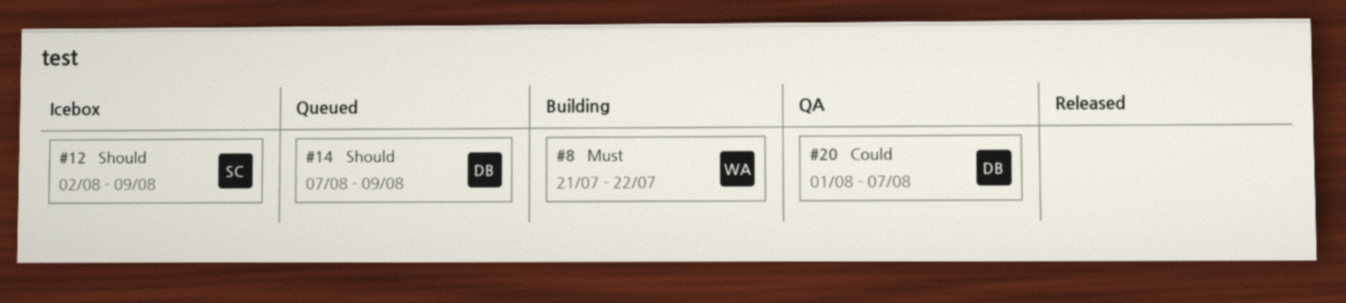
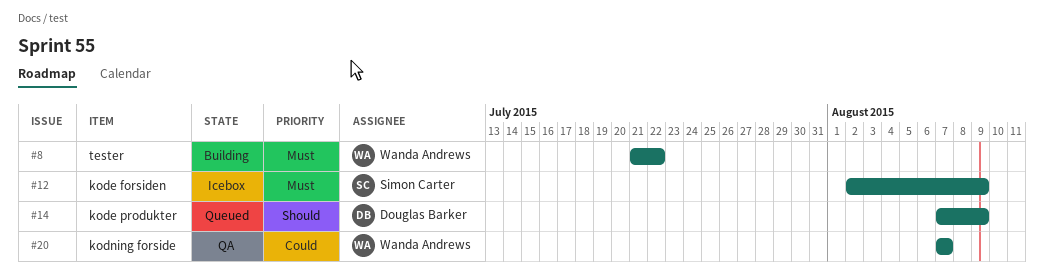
#12, priority: Should -> Must
#20, owner: Douglas Barker -> Wanda Andrews
#20, start: Aug 1 -> Aug 7

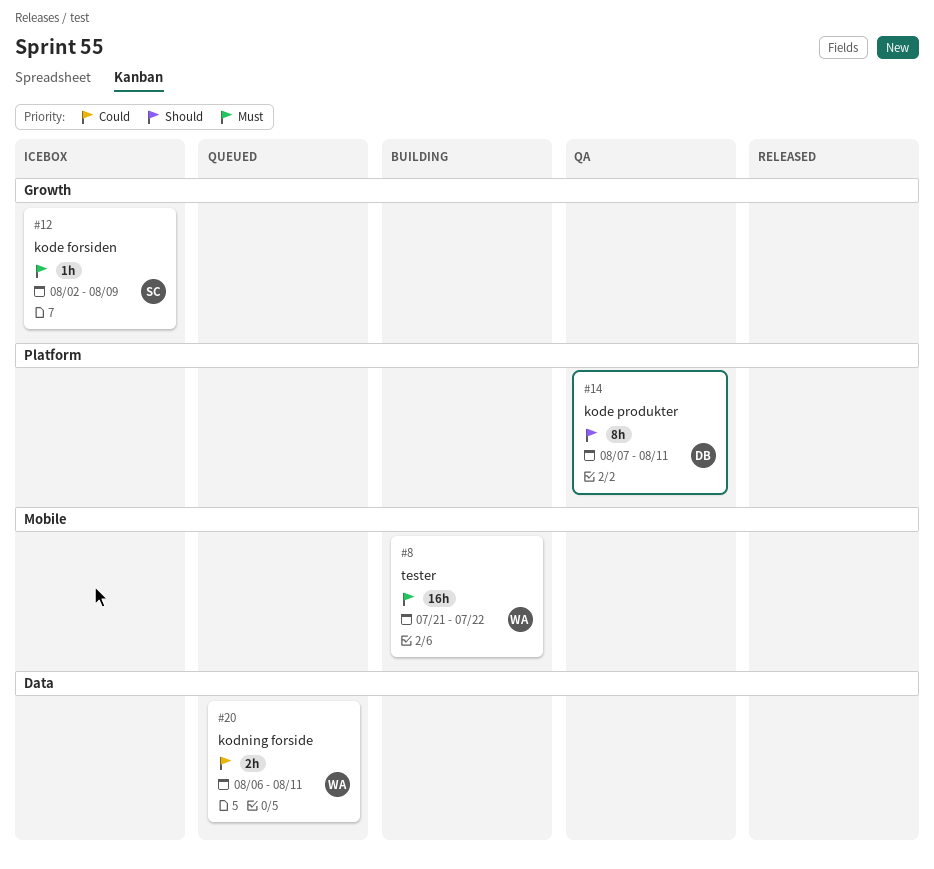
#14, status: Queued -> QA
#14, due: Aug 9 -> Aug 11
#20, status: QA -> Queued
#20, start: Aug 7 -> Aug 6
#20, due: Aug 7 -> Aug 11

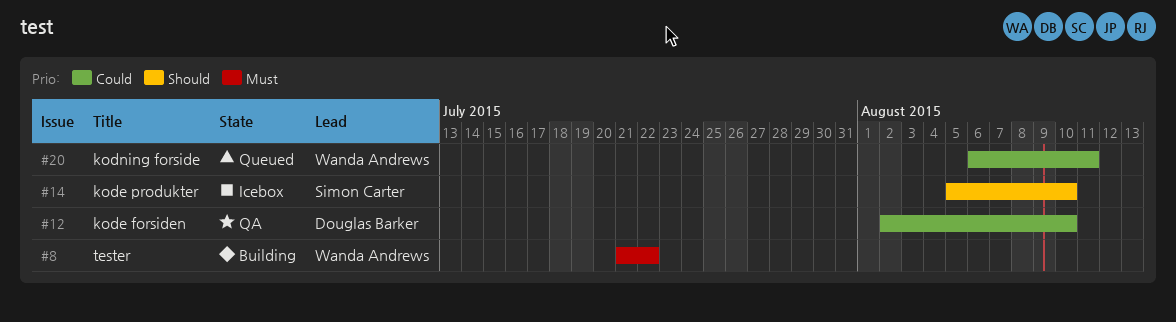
#12, status: Icebox -> QA
#12, owner: Simon Carter -> Douglas Barker
#12, priority: Must -> Could
#12, due: Aug 9 -> Aug 10
#14, status: QA -> Icebox
#14, owner: Douglas Barker -> Simon Carter
#14, start: Aug 7 -> Aug 5
#14, due: Aug 11 -> Aug 10

